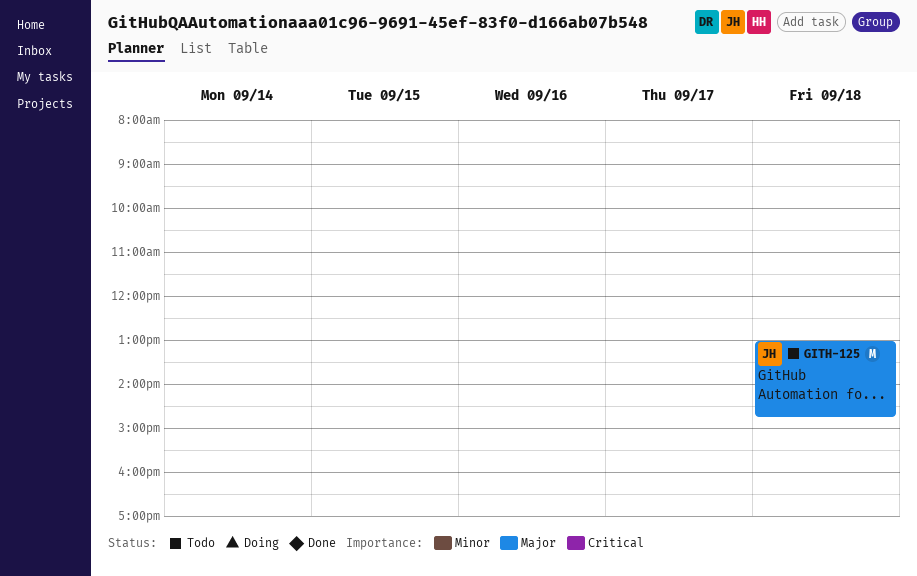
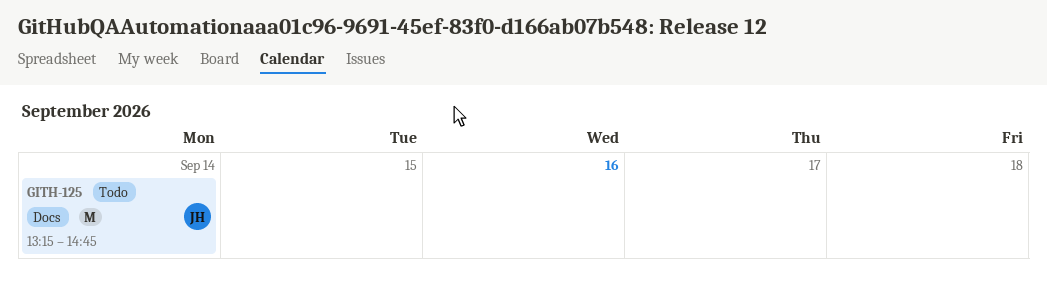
GITH-125, day: Sep 18 -> Sep 14
GITH-125, begins: 13:00 -> 13:15

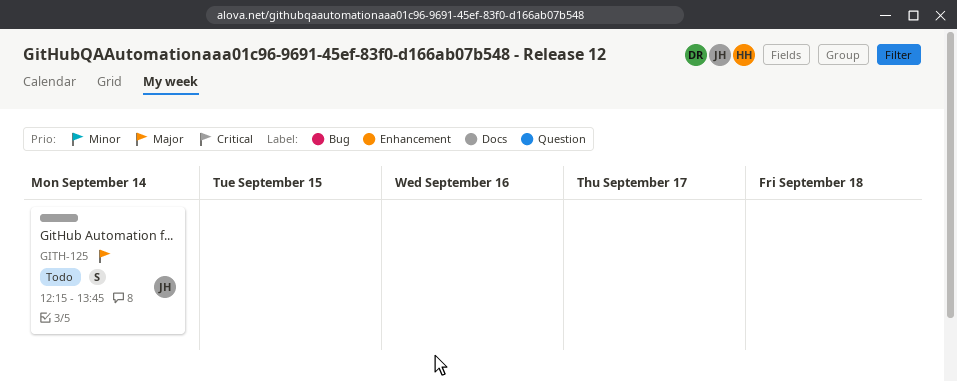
GITH-125, estimate: M -> S
GITH-125, begins: 13:15 -> 12:15
GITH-125, ends: 14:45 -> 13:45

